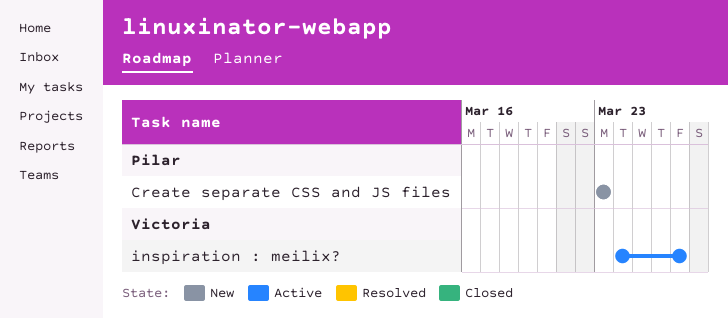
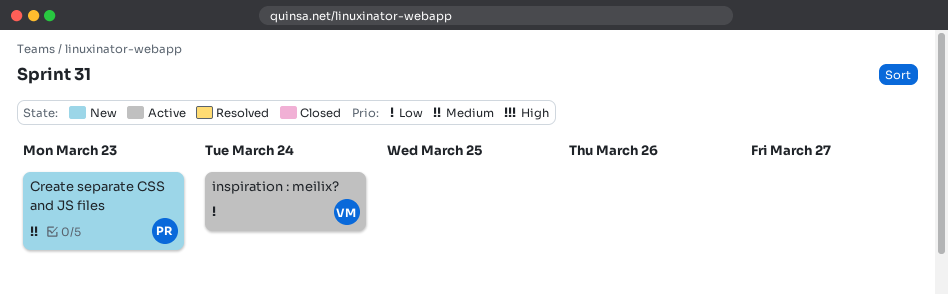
inspiration : meilix?, due: Mar 27 -> Mar 24

